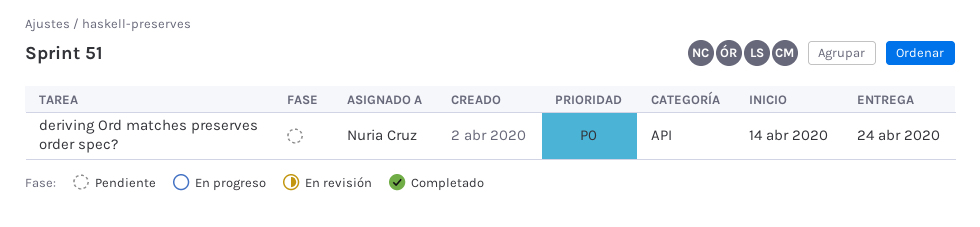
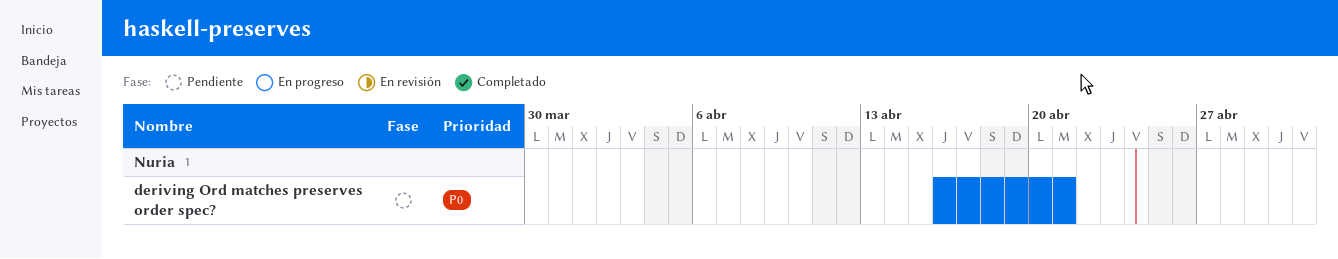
deriving Ord matches preserves order spec?, start: Apr 14 -> Apr 16
deriving Ord matches preserves order spec?, due: Apr 24 -> Apr 21

